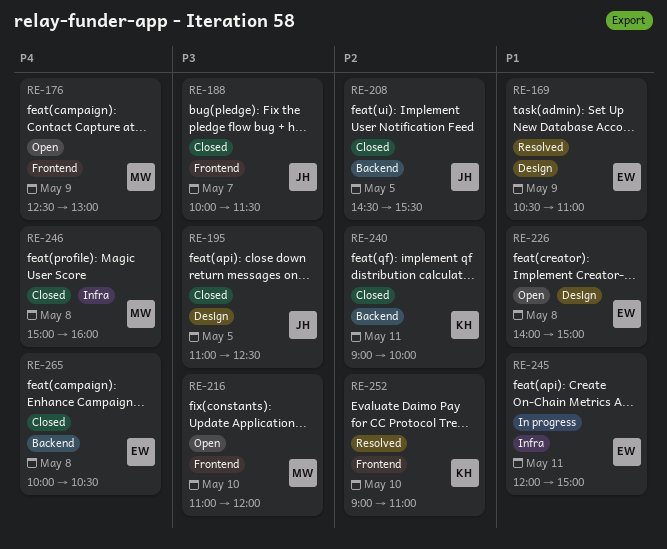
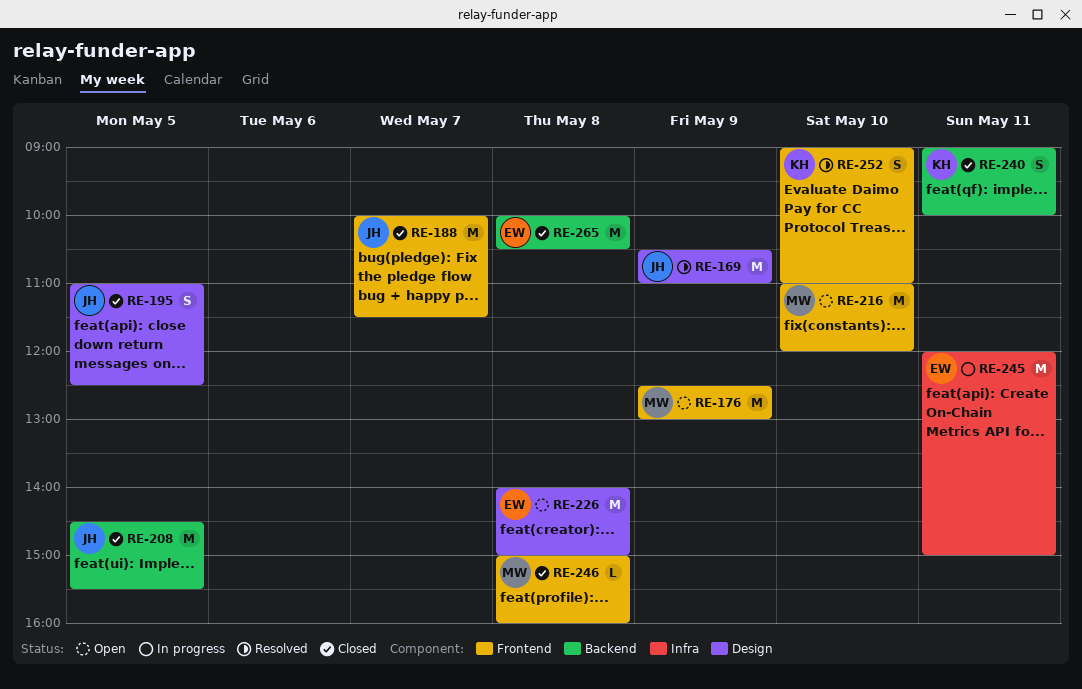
RE-169, owner: EW -> JH
RE-246, label: Infra -> Frontend

